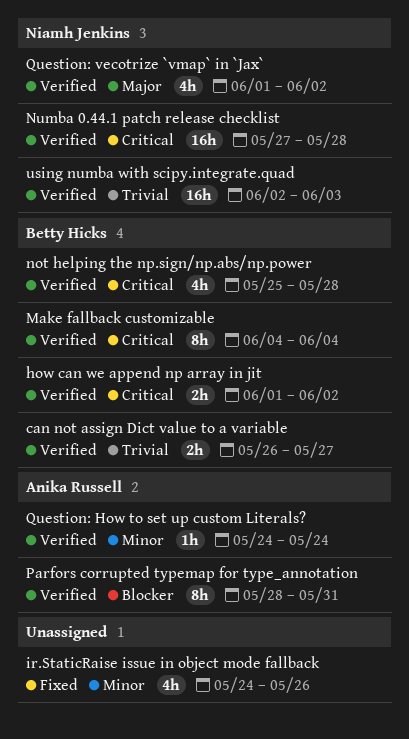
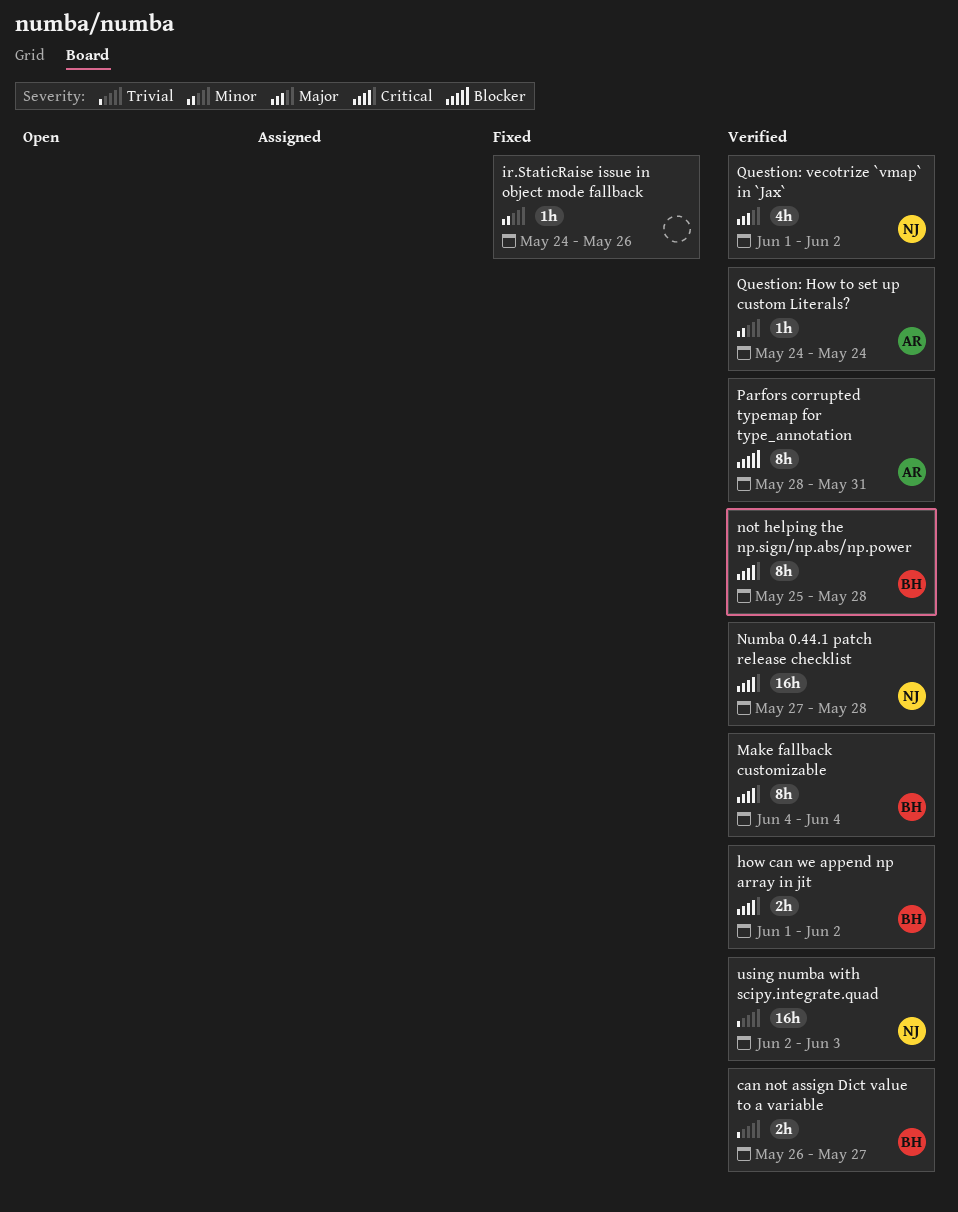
ir.StaticRaise issue in object mode fallback, estimate: 4h -> 1h
not helping the np.sign/np.abs/np.power, estimate: 4h -> 8h

